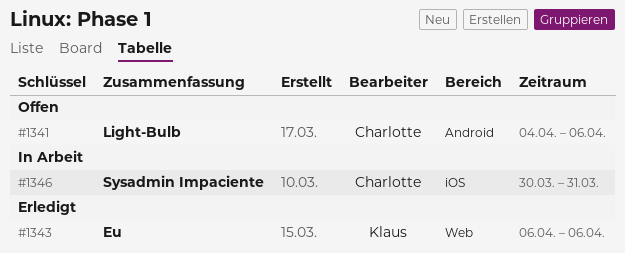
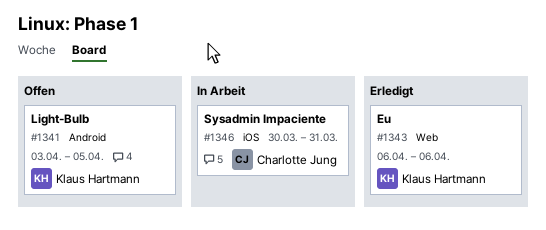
#1341, owner: Charlotte Jung -> Klaus Hartmann
#1341, start: Apr 4 -> Apr 3
#1341, due: Apr 6 -> Apr 5

